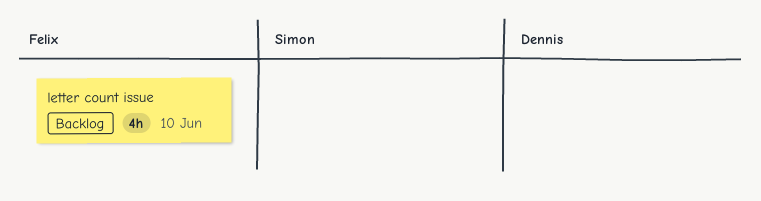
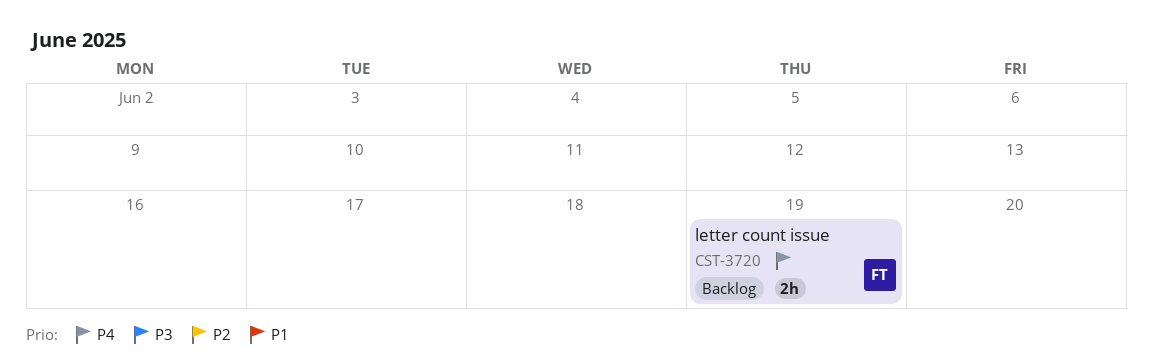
letter count issue, estimate: 4h -> 2h
letter count issue, due: Jun 10 -> Jun 19

